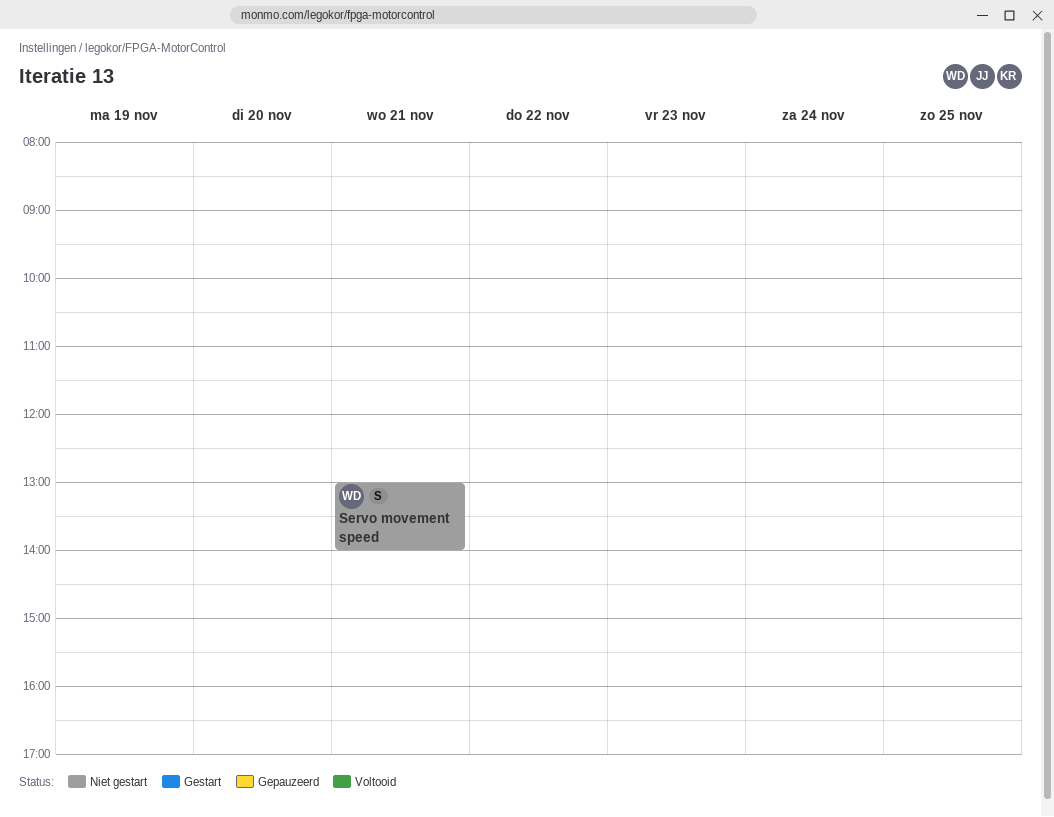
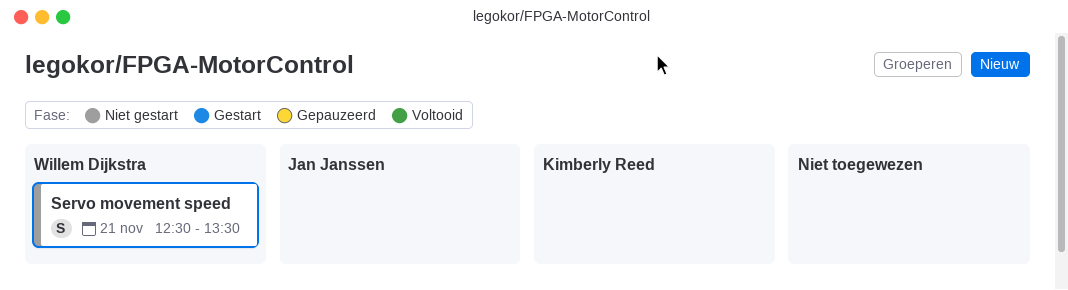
Servo movement speed, begins: 13:00 -> 12:30
Servo movement speed, ends: 14:00 -> 13:30

